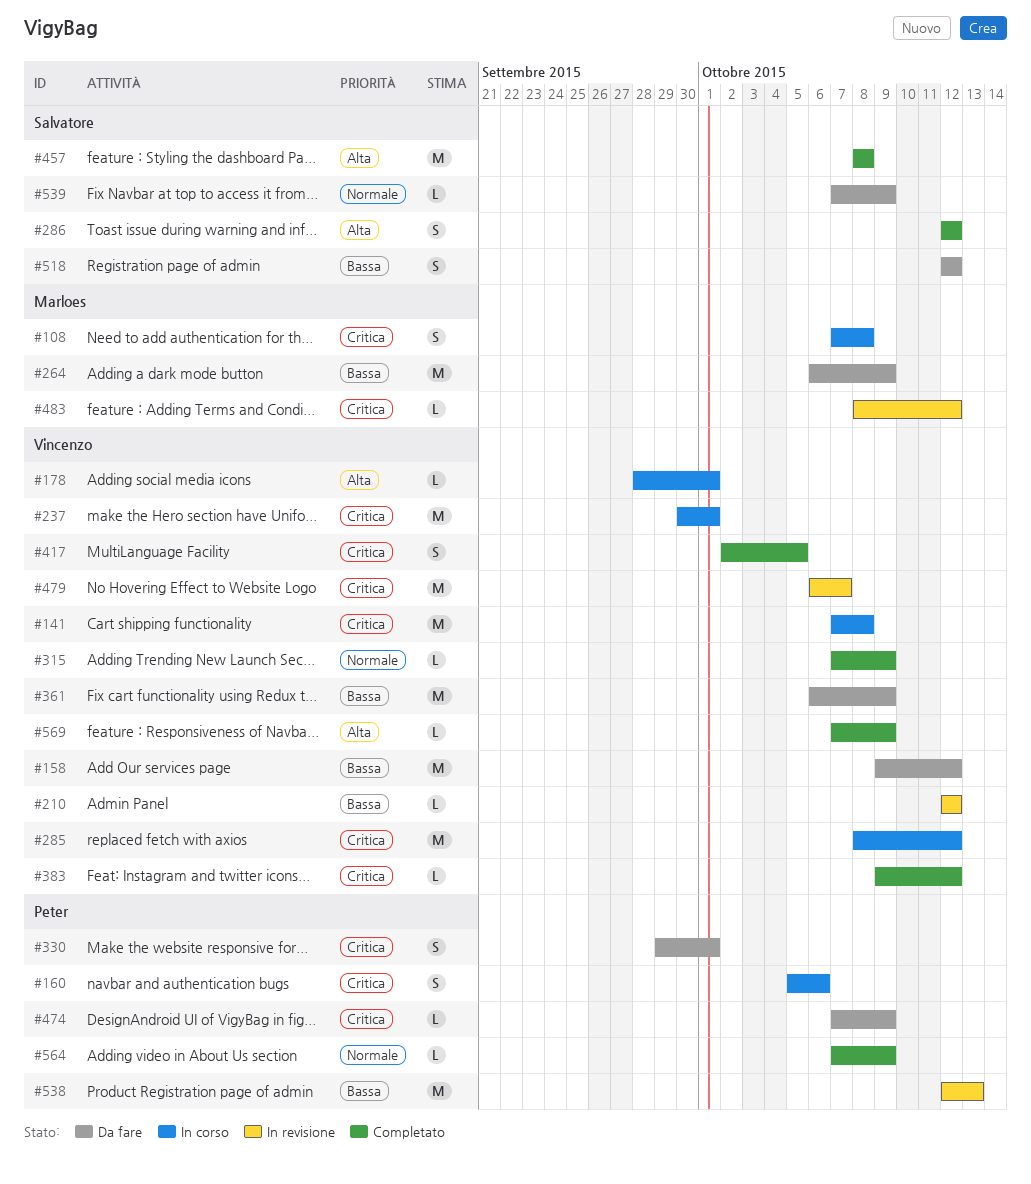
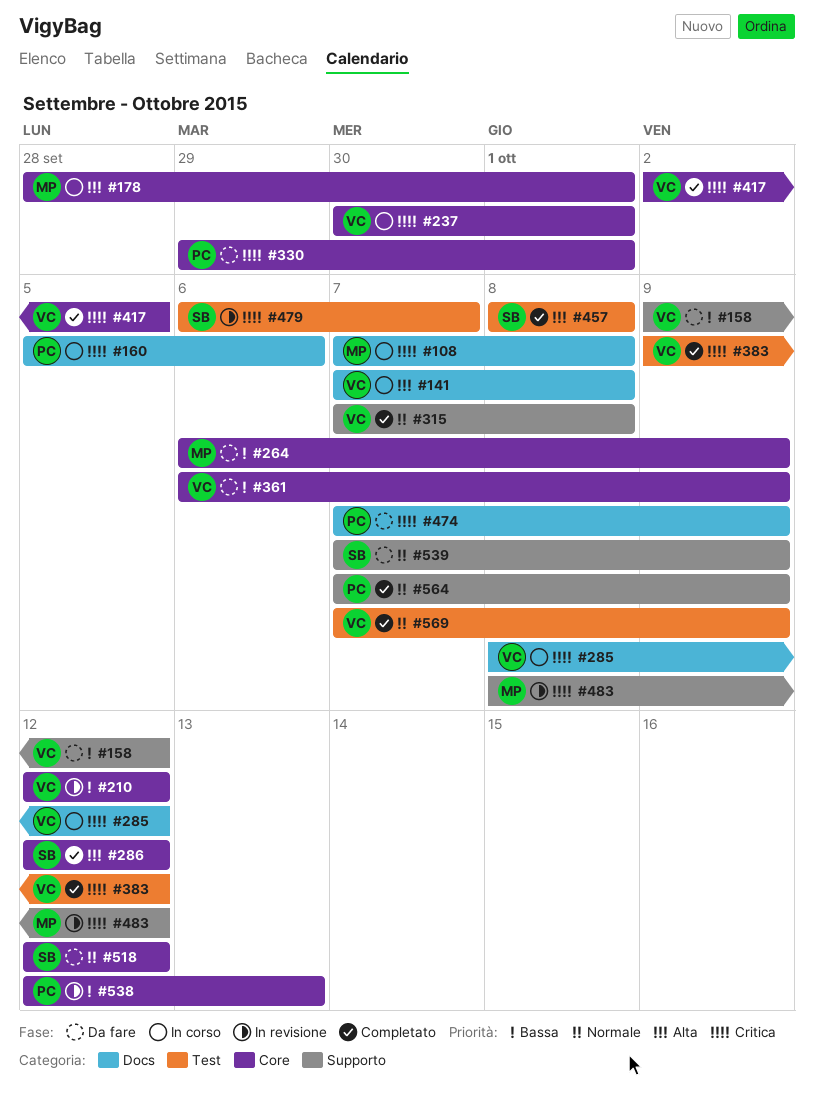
#141, priority: Critica -> Alta
#178, owner: Vincenzo -> Marloes
#315, due: Oct 9 -> Oct 8
#479, owner: Vincenzo -> Salvatore
#518, priority: Bassa -> Normale
#569, priority: Alta -> Normale

